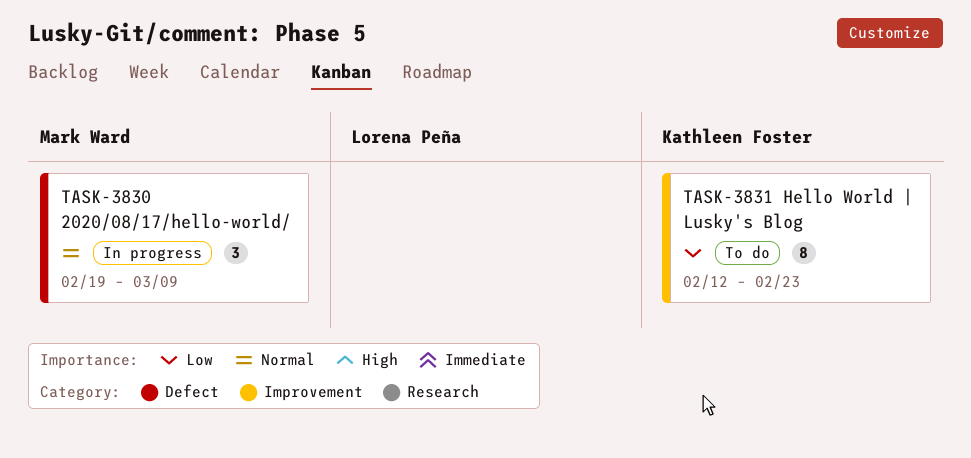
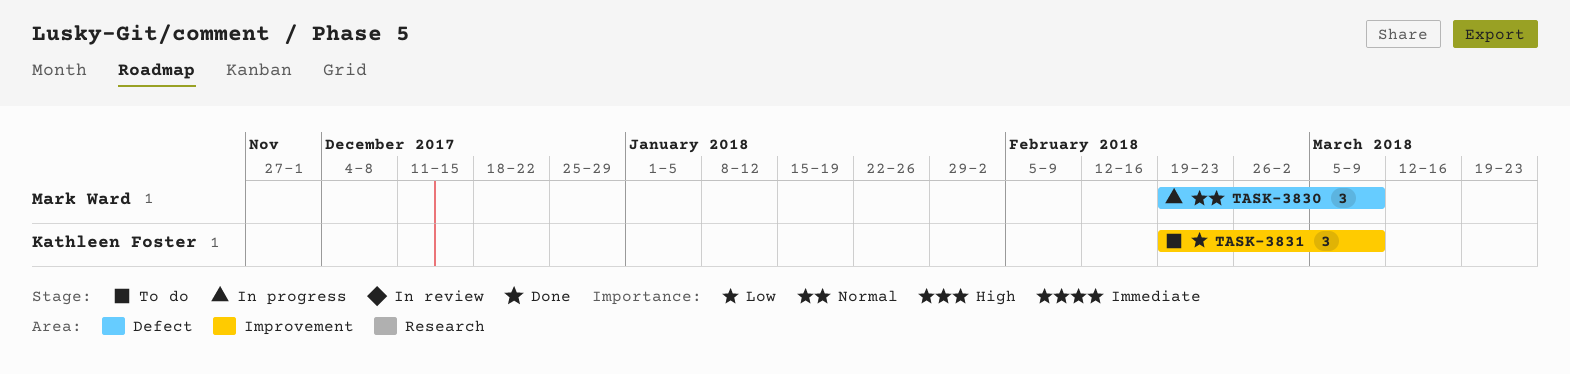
TASK-3831, estimate: 8 -> 3
TASK-3831, start: Feb 12 -> Feb 19
TASK-3831, due: Feb 23 -> Mar 9

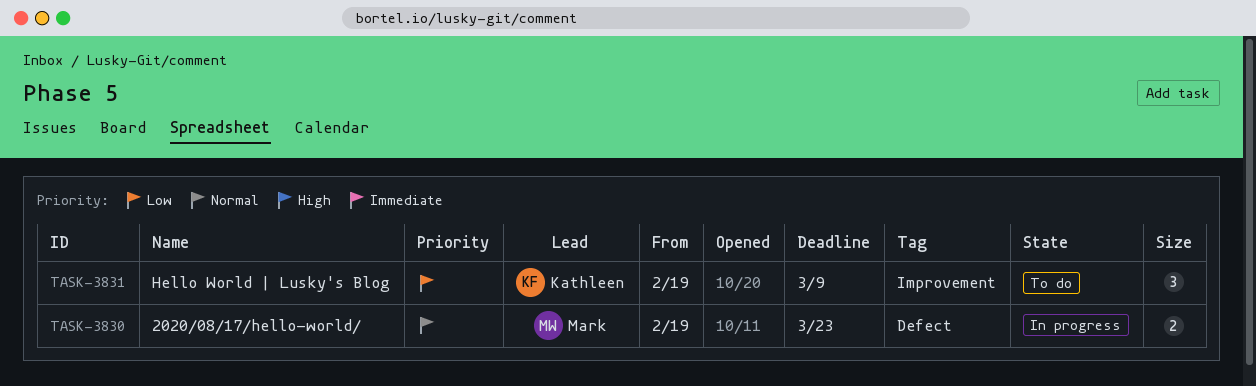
TASK-3830, estimate: 3 -> 2
TASK-3830, due: Mar 9 -> Mar 23

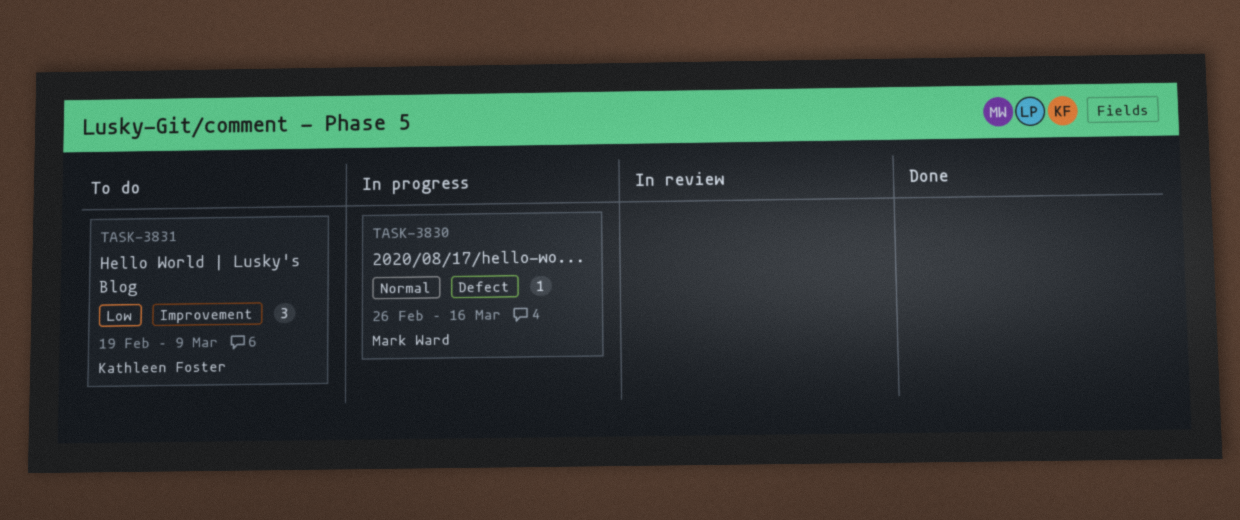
TASK-3830, estimate: 2 -> 1
TASK-3830, start: Feb 19 -> Feb 26
TASK-3830, due: Mar 23 -> Mar 16

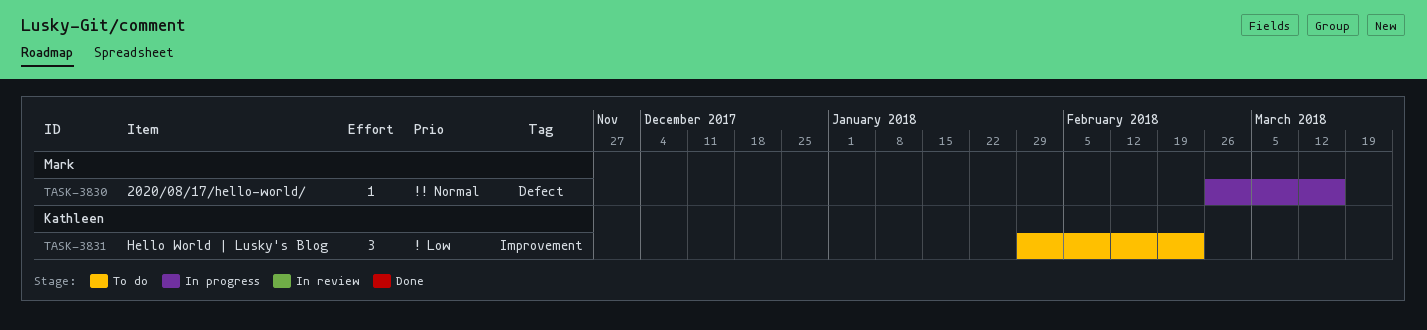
TASK-3831, start: Feb 19 -> Jan 29
TASK-3831, due: Mar 9 -> Feb 23

